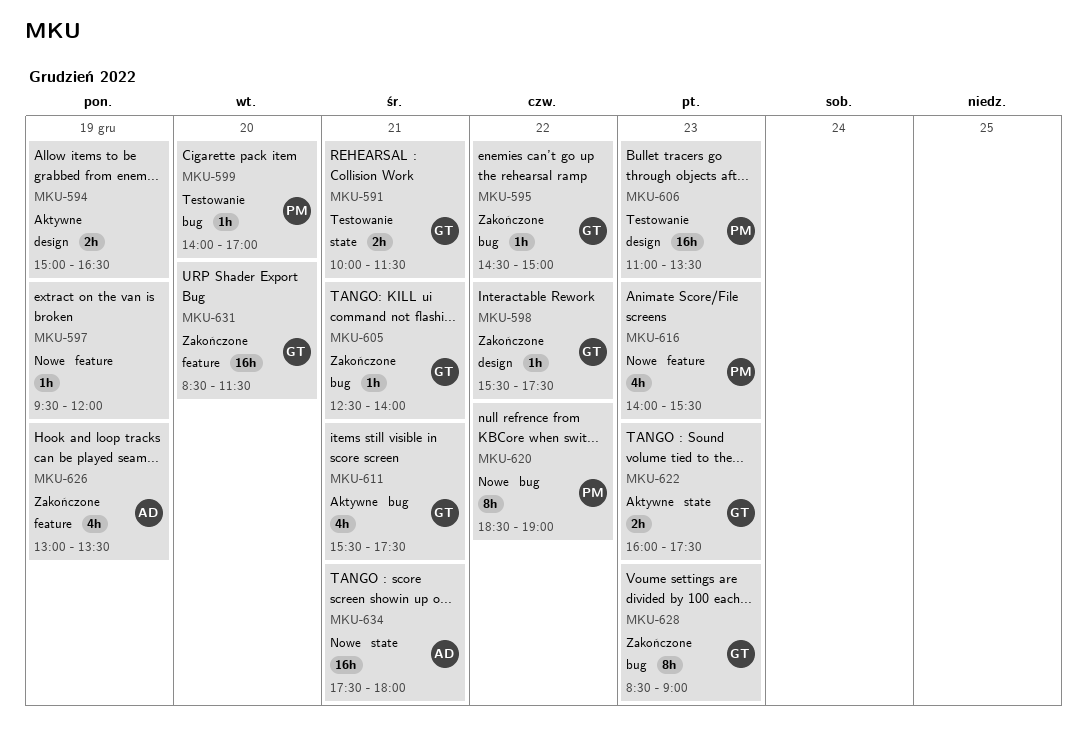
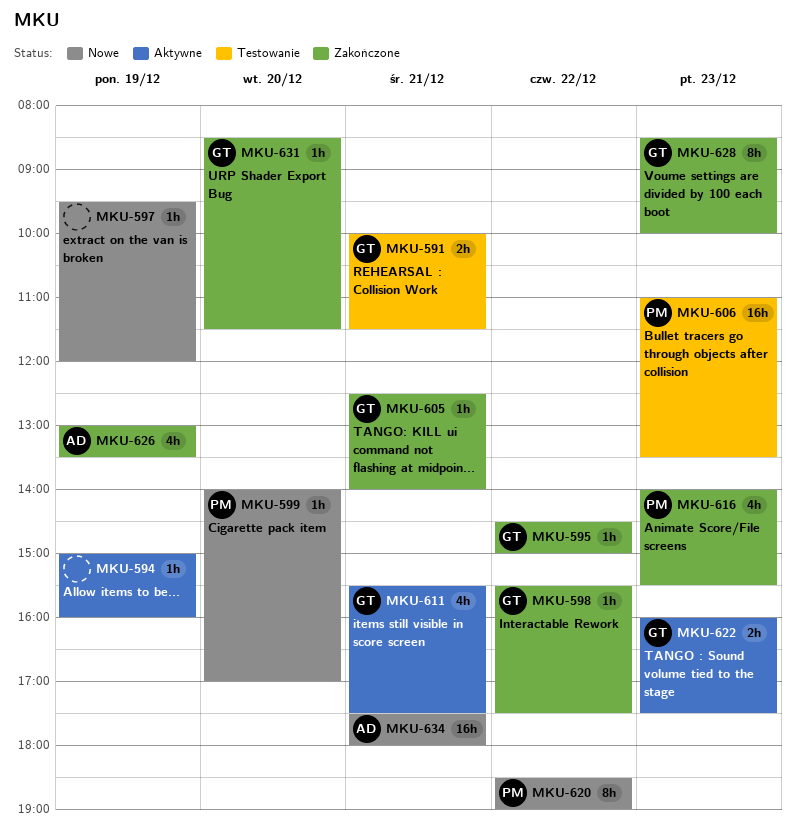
MKU-594, estimate: 2h -> 1h
MKU-594, ends: 16:30 -> 16:00
MKU-599, status: Testowanie -> Nowe
MKU-616, status: Nowe -> Zakończone
MKU-628, ends: 09:00 -> 10:00
MKU-631, estimate: 16h -> 1h

